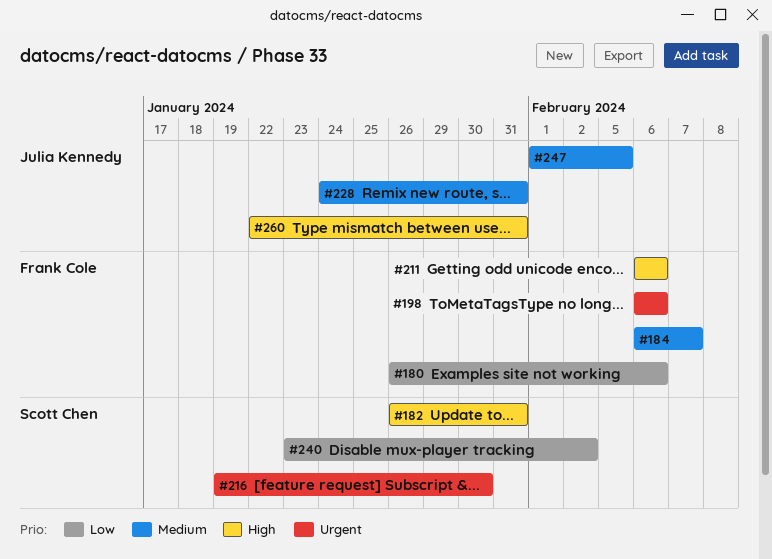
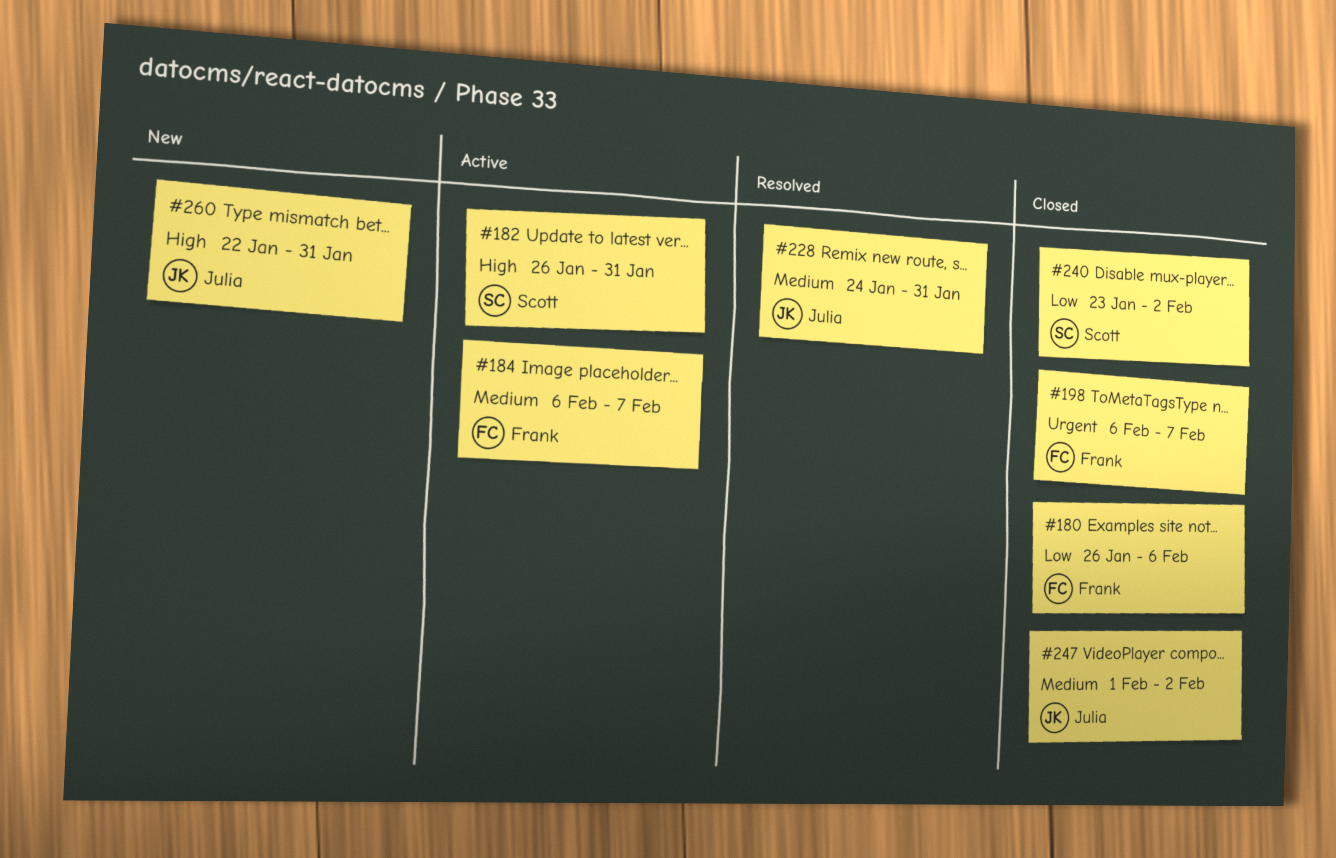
#198, due: Feb 6 -> Feb 7
#211: present -> none
#216: present -> none
#247, due: Feb 5 -> Feb 2

